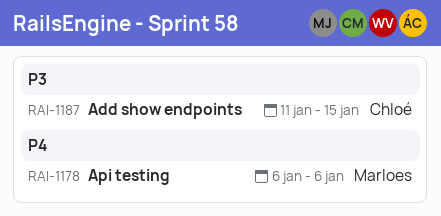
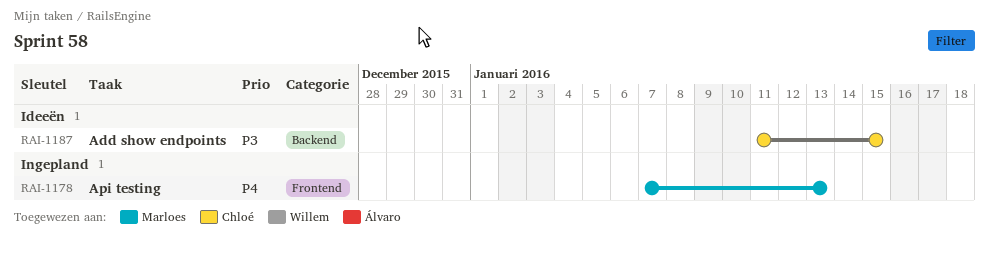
RAI-1178, start: Jan 6 -> Jan 7
RAI-1178, due: Jan 6 -> Jan 13

